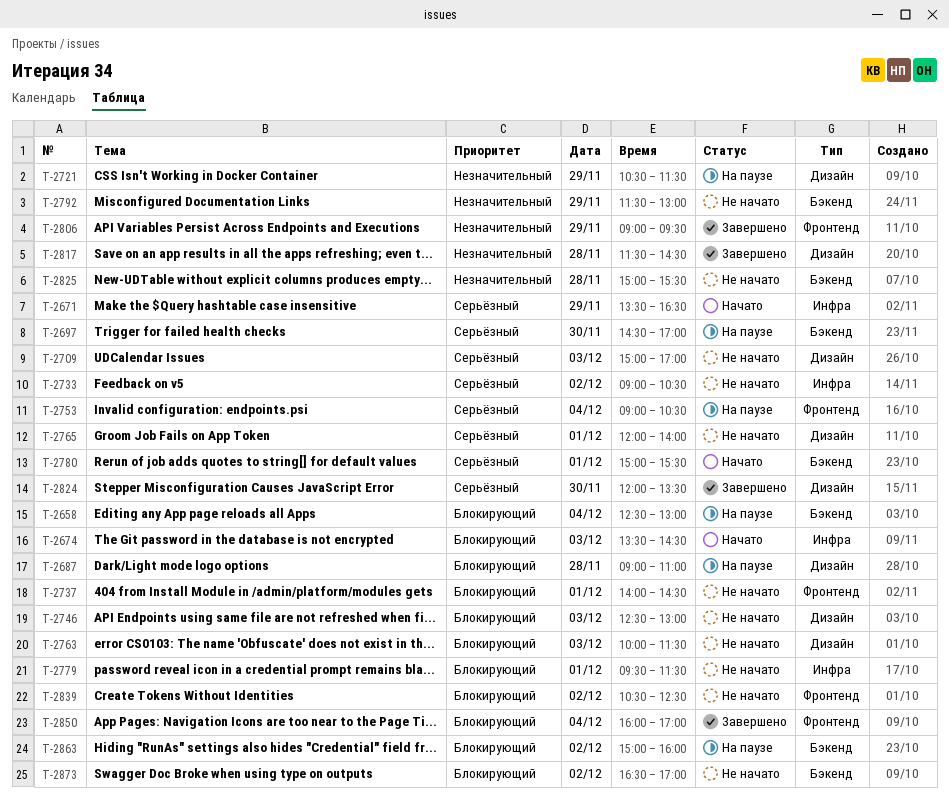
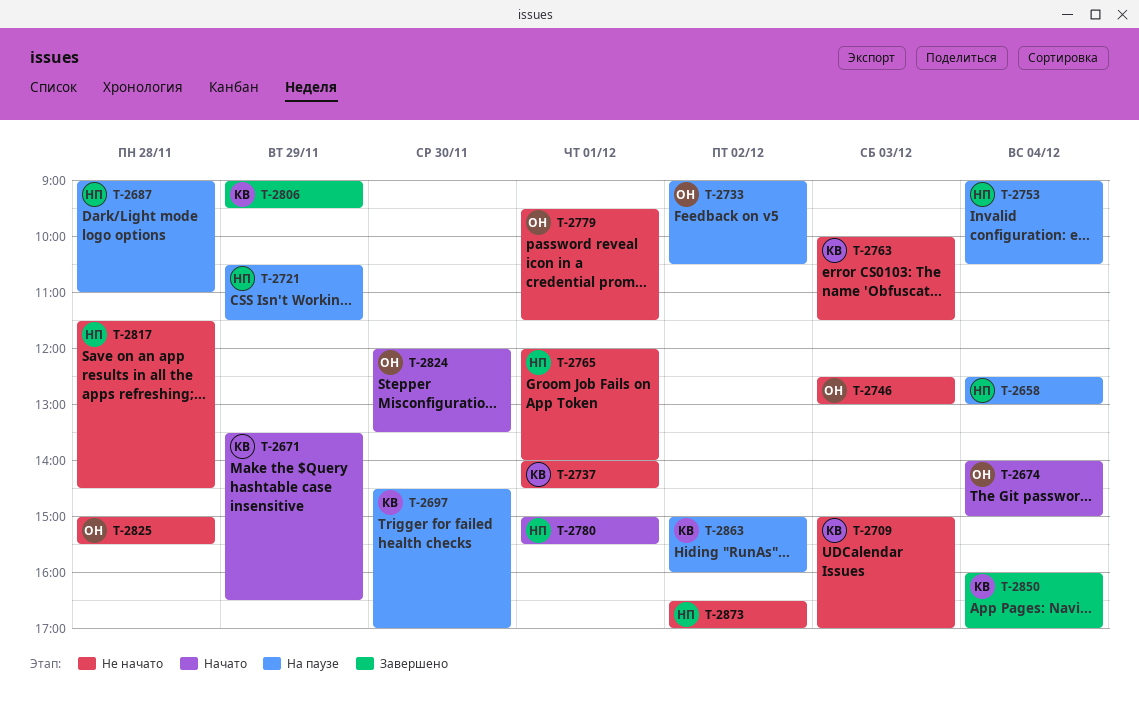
T-2674, day: Dec 3 -> Dec 4
T-2674, begins: 13:30 -> 14:00
T-2674, ends: 14:30 -> 15:00
T-2733, status: Не начато -> На паузе
T-2792: present -> none
T-2817, status: Завершено -> Не начато
T-2824, status: Завершено -> Начато
T-2839: present -> none

